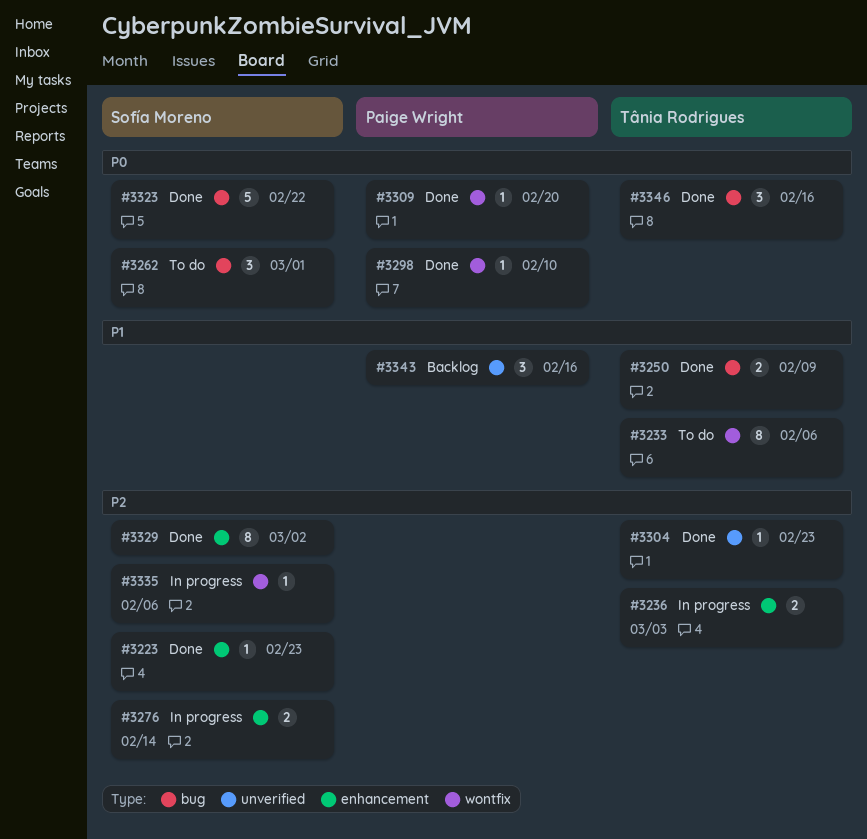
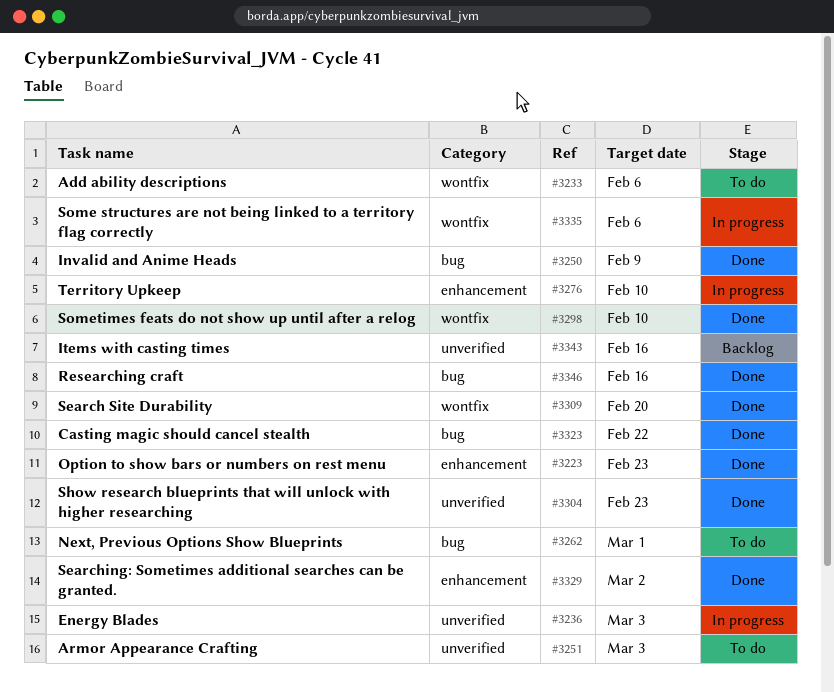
#3236, label: enhancement -> unverified
#3251: none -> present
#3276, due: Feb 14 -> Feb 10

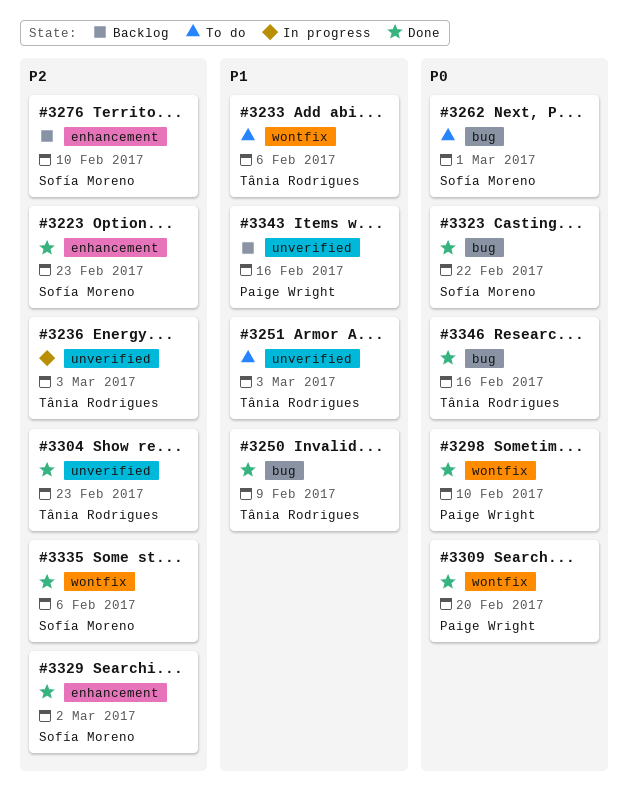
#3276, status: In progress -> Backlog
#3335, status: In progress -> Done

